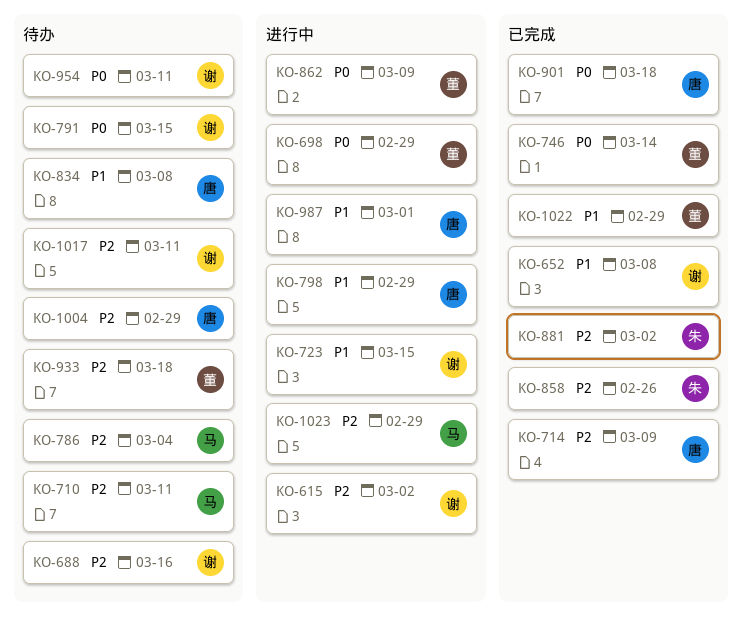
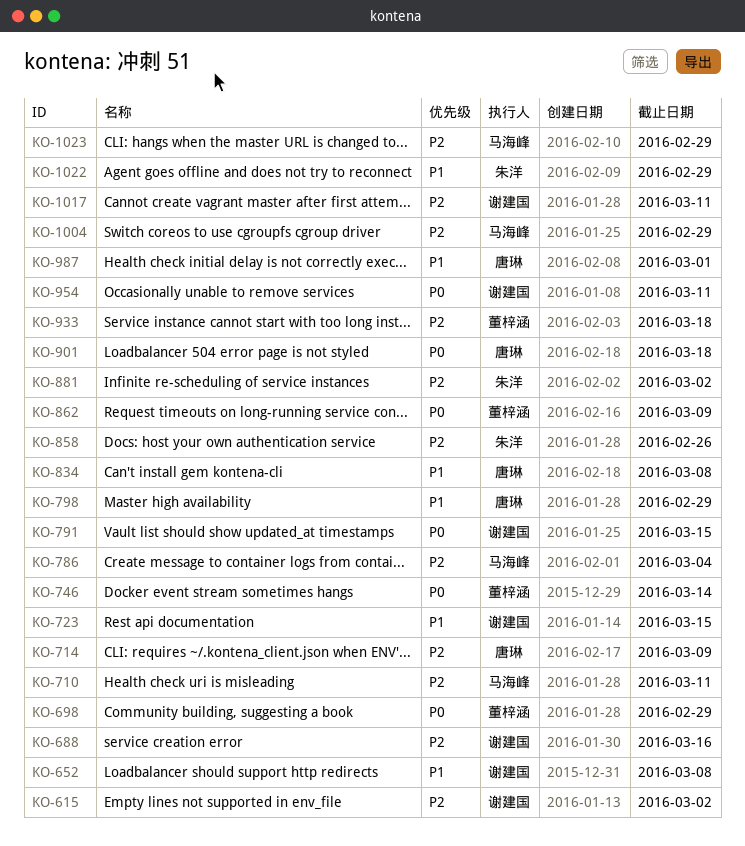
KO-1004, owner: 唐琳 -> 马海峰
KO-1022, owner: 董梓涵 -> 朱洋

